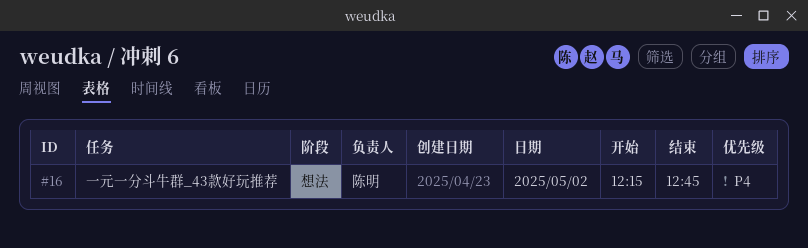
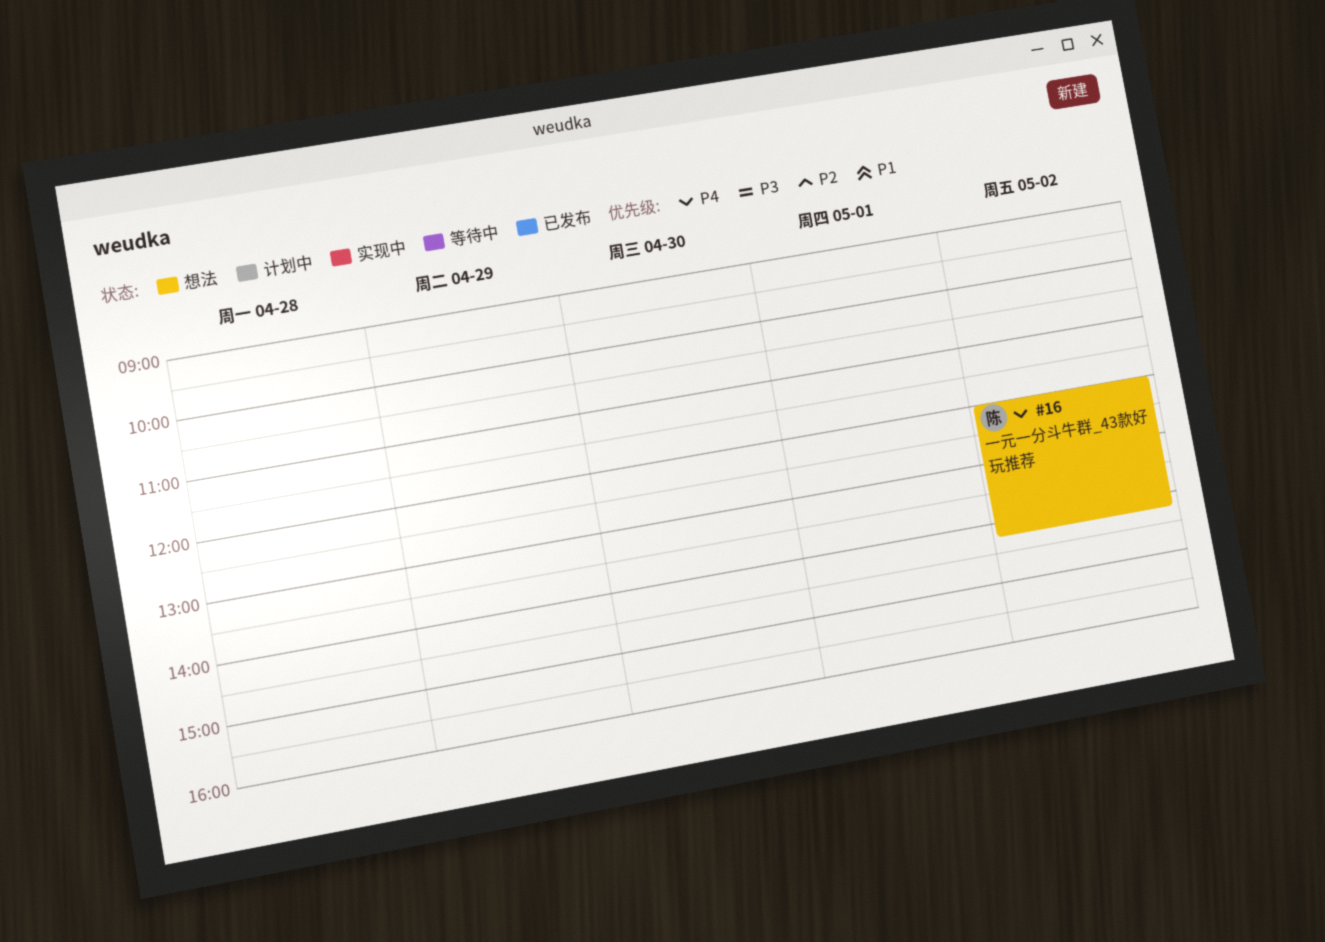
#16, begins: 12:15 -> 12:00
#16, ends: 12:45 -> 14:15

